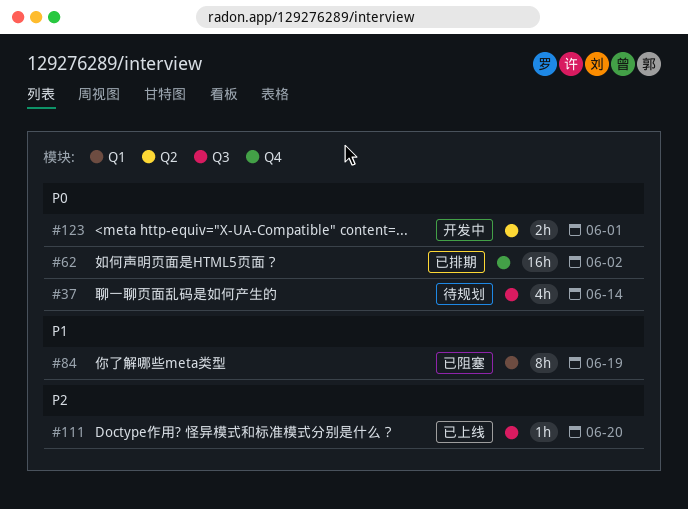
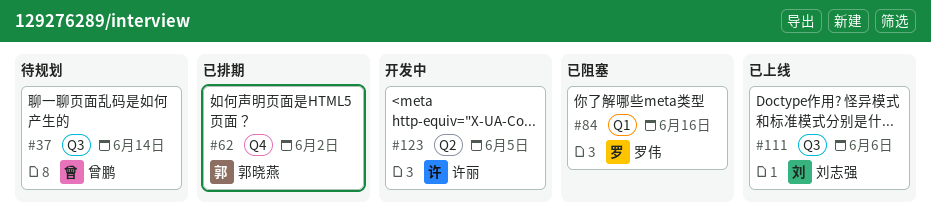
#84, due: Jun 19 -> Jun 16
#111, due: Jun 20 -> Jun 6
#123, due: Jun 1 -> Jun 5

